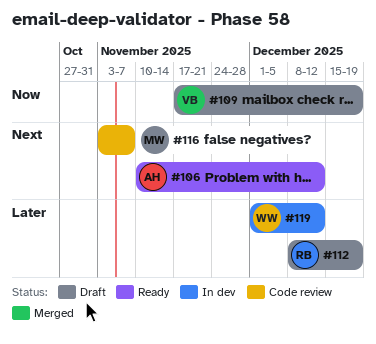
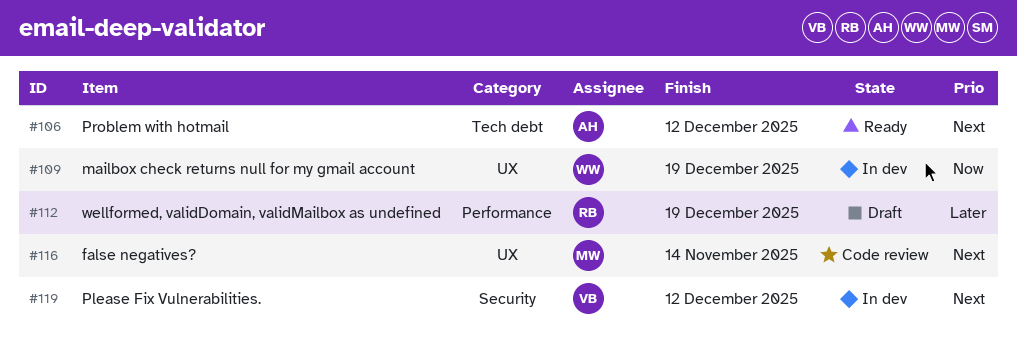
#109, status: Draft -> In dev
#109, owner: VB -> WW
#116, due: Nov 7 -> Nov 14
#119, owner: WW -> VB
#119, priority: Later -> Next

